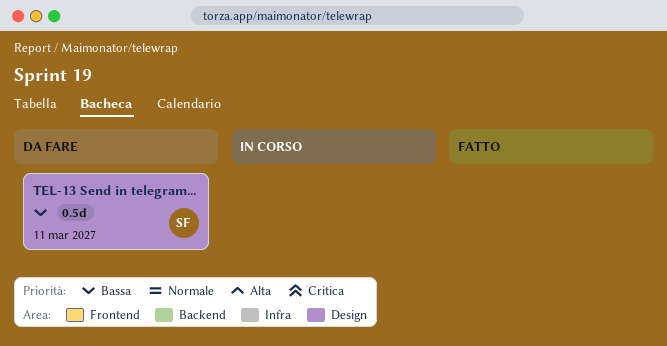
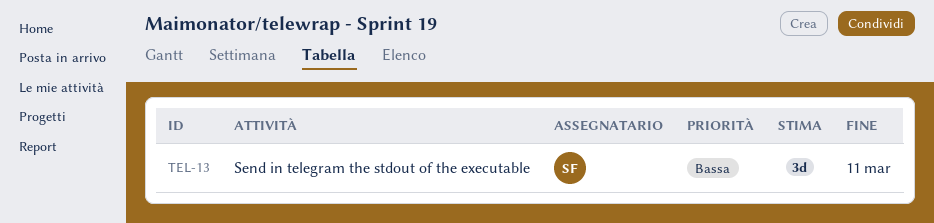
TEL-13, estimate: 0.5d -> 3d

